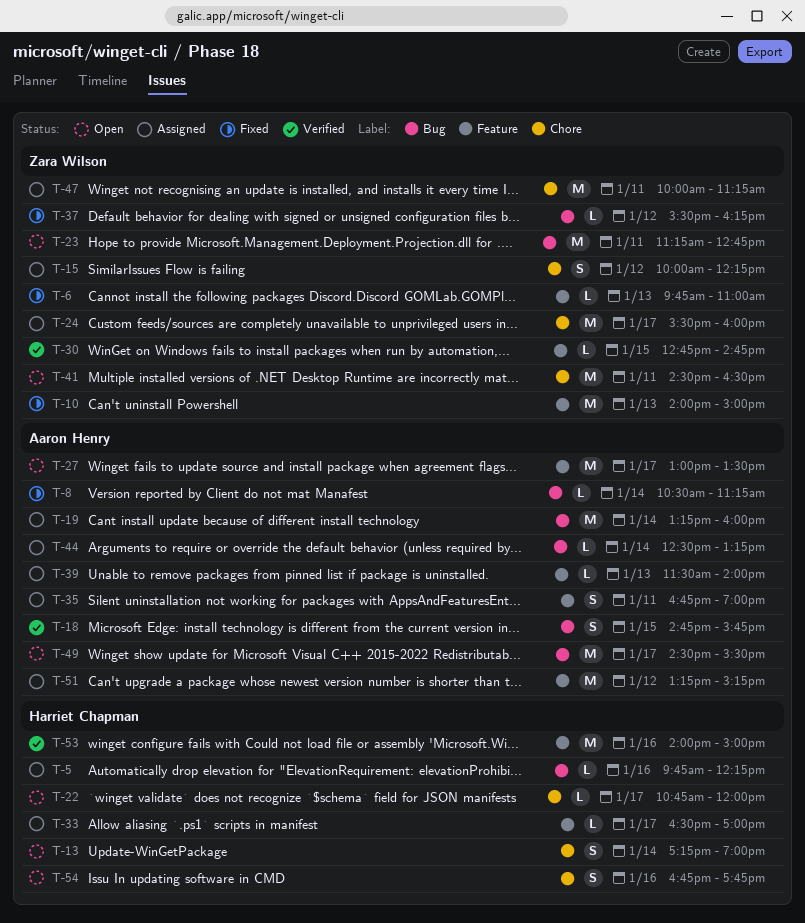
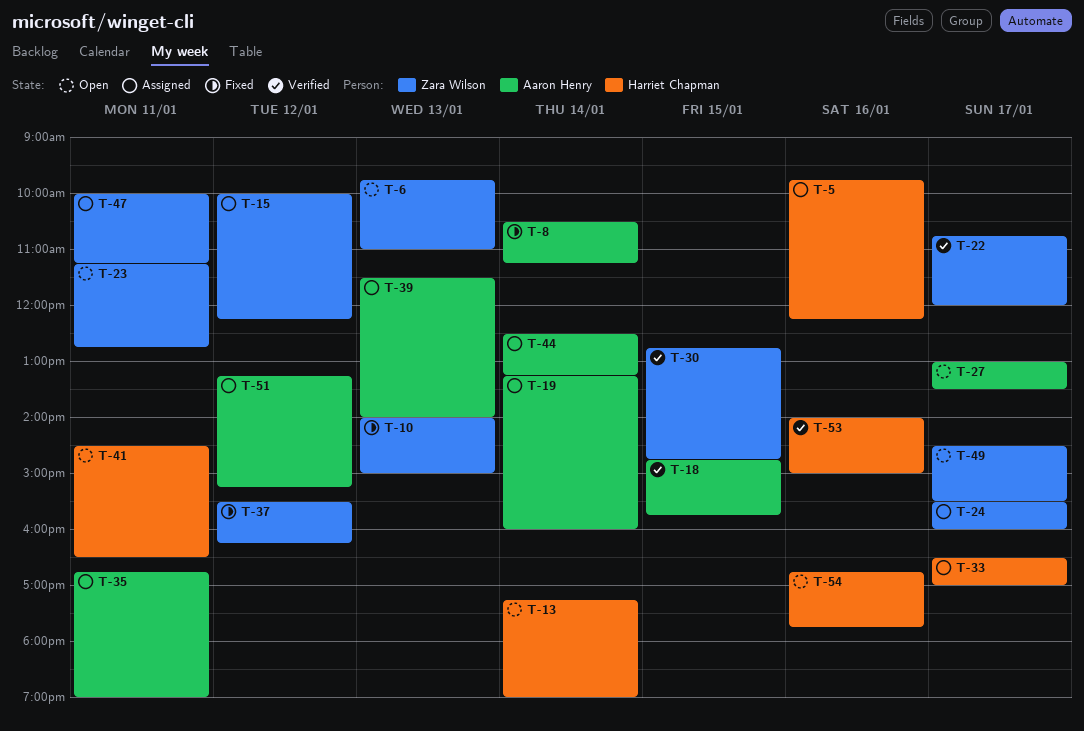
T-6, status: Fixed -> Open
T-22, status: Open -> Verified
T-22, owner: Harriet Chapman -> Zara Wilson
T-41, owner: Zara Wilson -> Harriet Chapman
T-49, owner: Aaron Henry -> Zara Wilson

